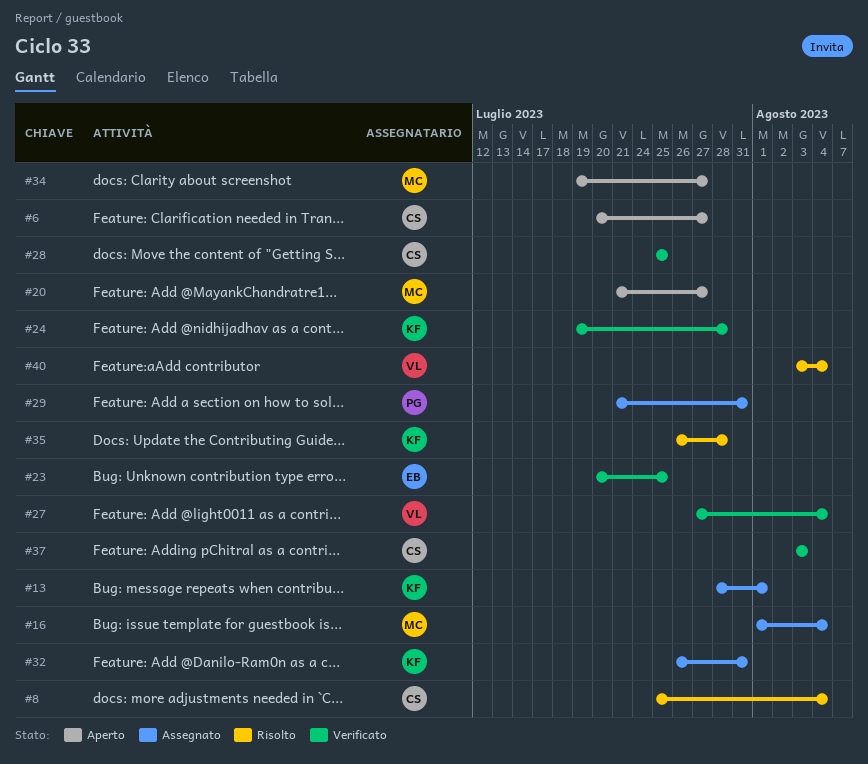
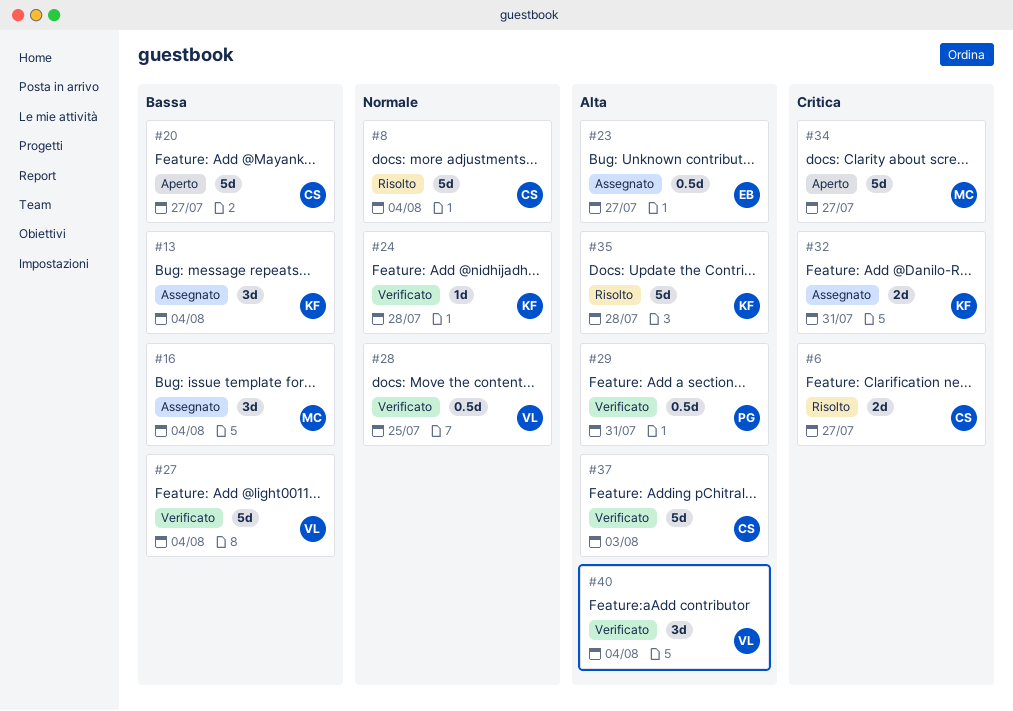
#6, status: Aperto -> Risolto
#13, due: Aug 1 -> Aug 4
#20, owner: MC -> CS
#23, status: Verificato -> Assegnato
#23, due: Jul 25 -> Jul 27
#28, owner: CS -> VL
#29, status: Assegnato -> Verificato
#40, status: Risolto -> Verificato

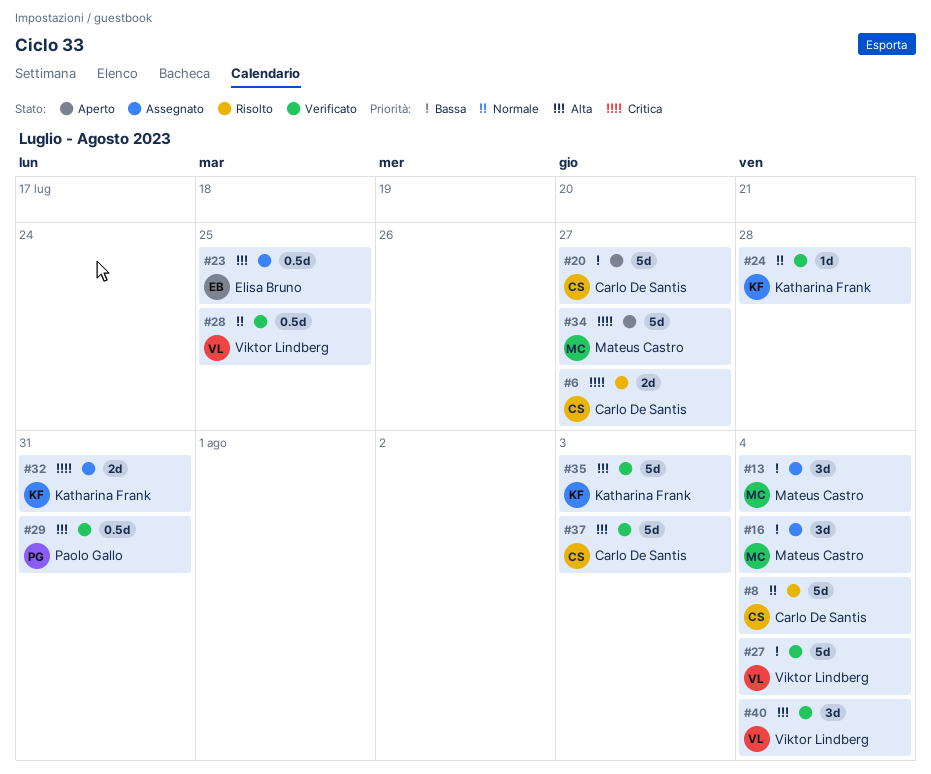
#13, owner: Katharina Frank -> Mateus Castro
#23, due: Jul 27 -> Jul 25
#35, status: Risolto -> Verificato
#35, due: Jul 28 -> Aug 3

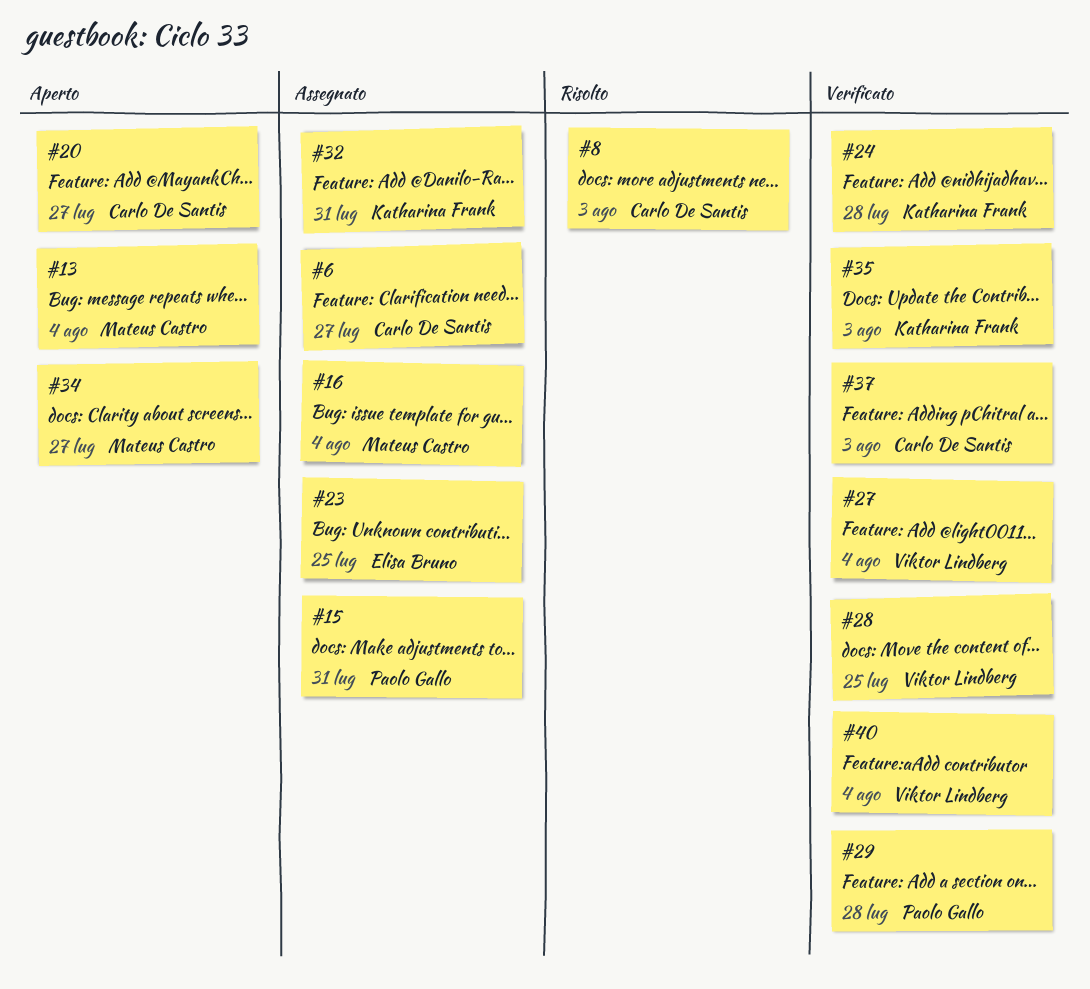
#6, status: Risolto -> Assegnato
#8, due: Aug 4 -> Aug 3
#13, status: Assegnato -> Aperto
#15: none -> present
#29, due: Jul 31 -> Jul 28

